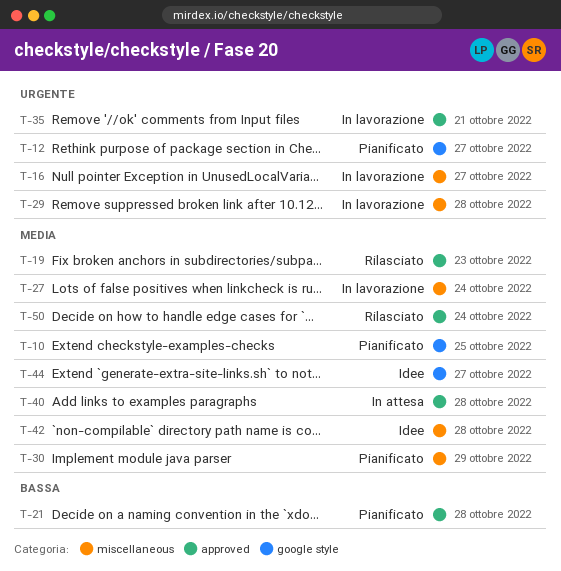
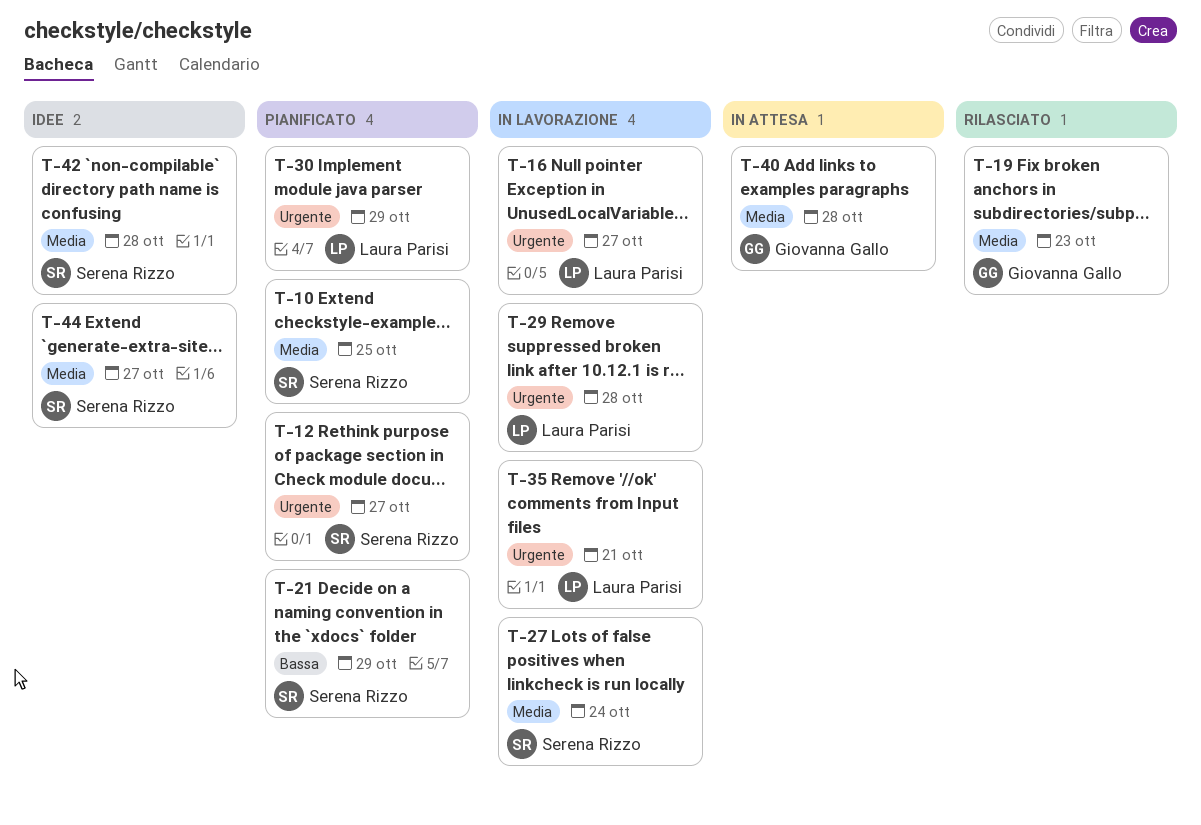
T-21, due: Oct 28 -> Oct 29
T-30, priority: Media -> Urgente
T-50: present -> none

